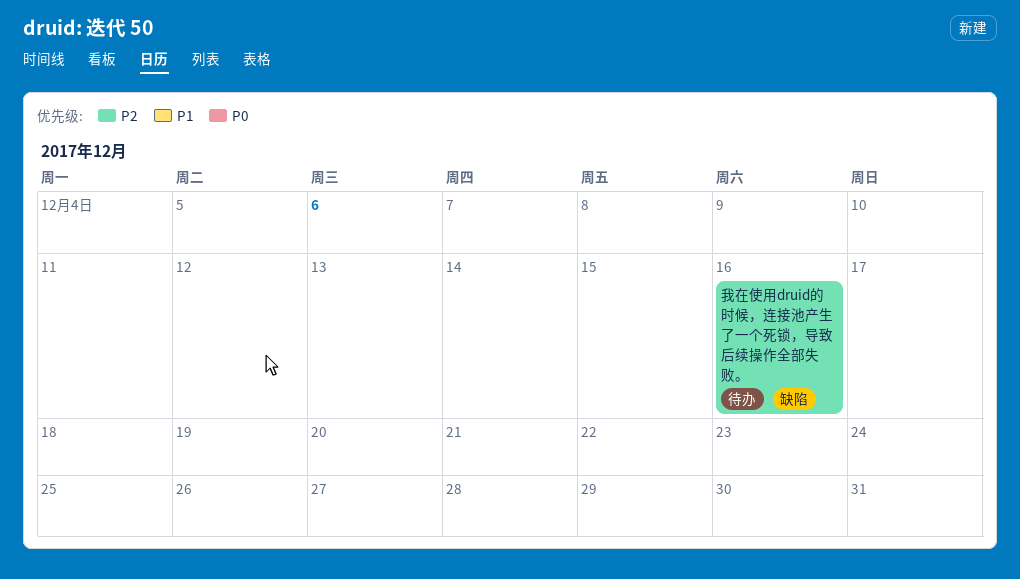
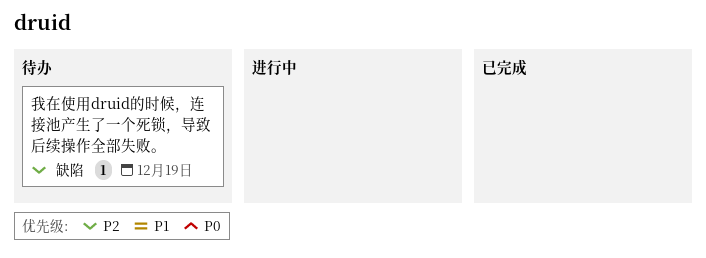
我在使用druid的时候，连接池产生了一个死锁，导致后续操作全部失败。, due: Dec 16 -> Dec 19

